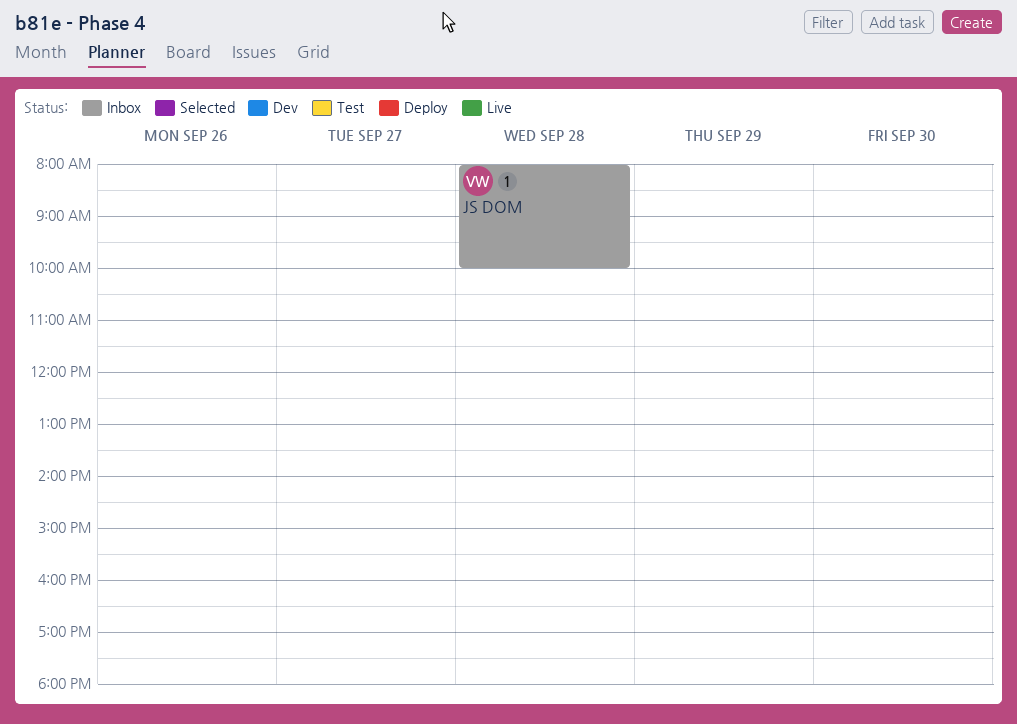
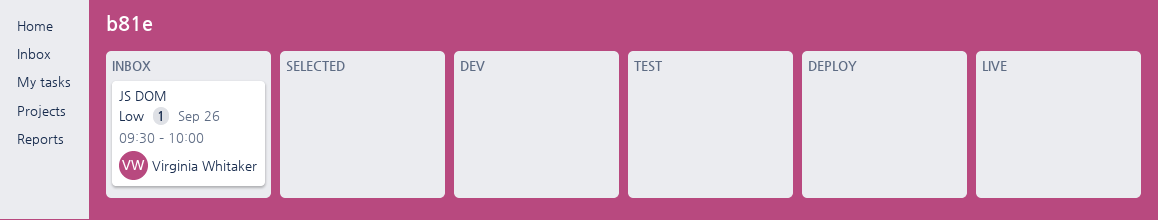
JS DOM, day: Sep 28 -> Sep 26
JS DOM, begins: 08:00 -> 09:30

